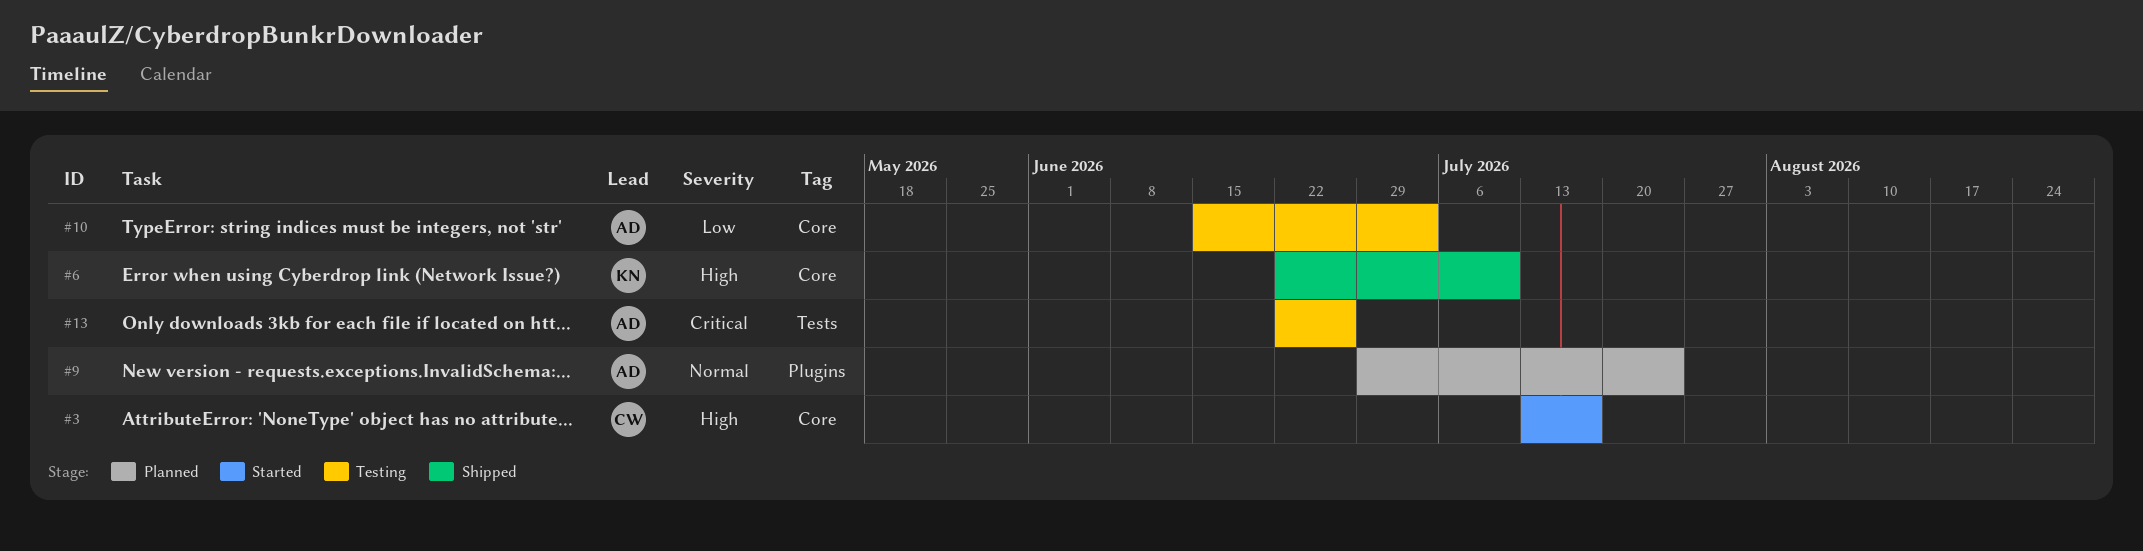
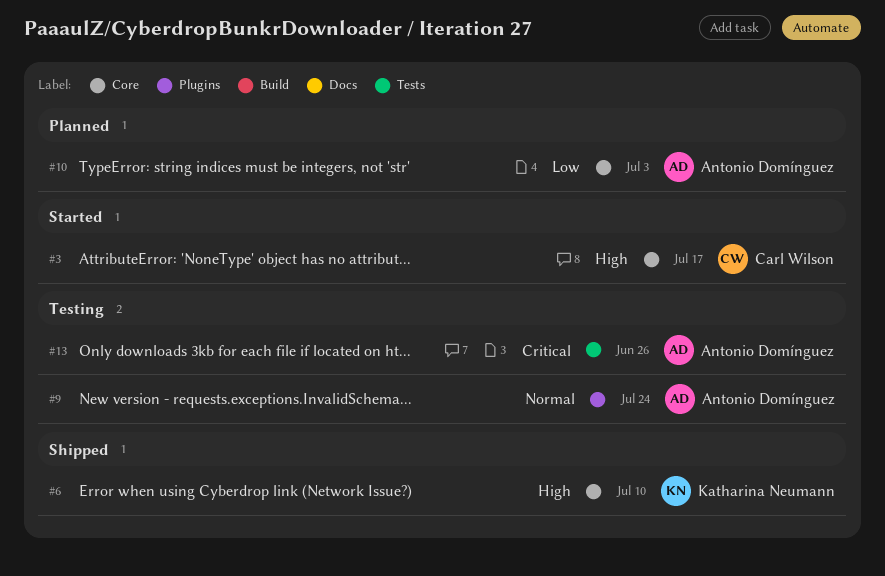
#9, status: Planned -> Testing
#10, status: Testing -> Planned

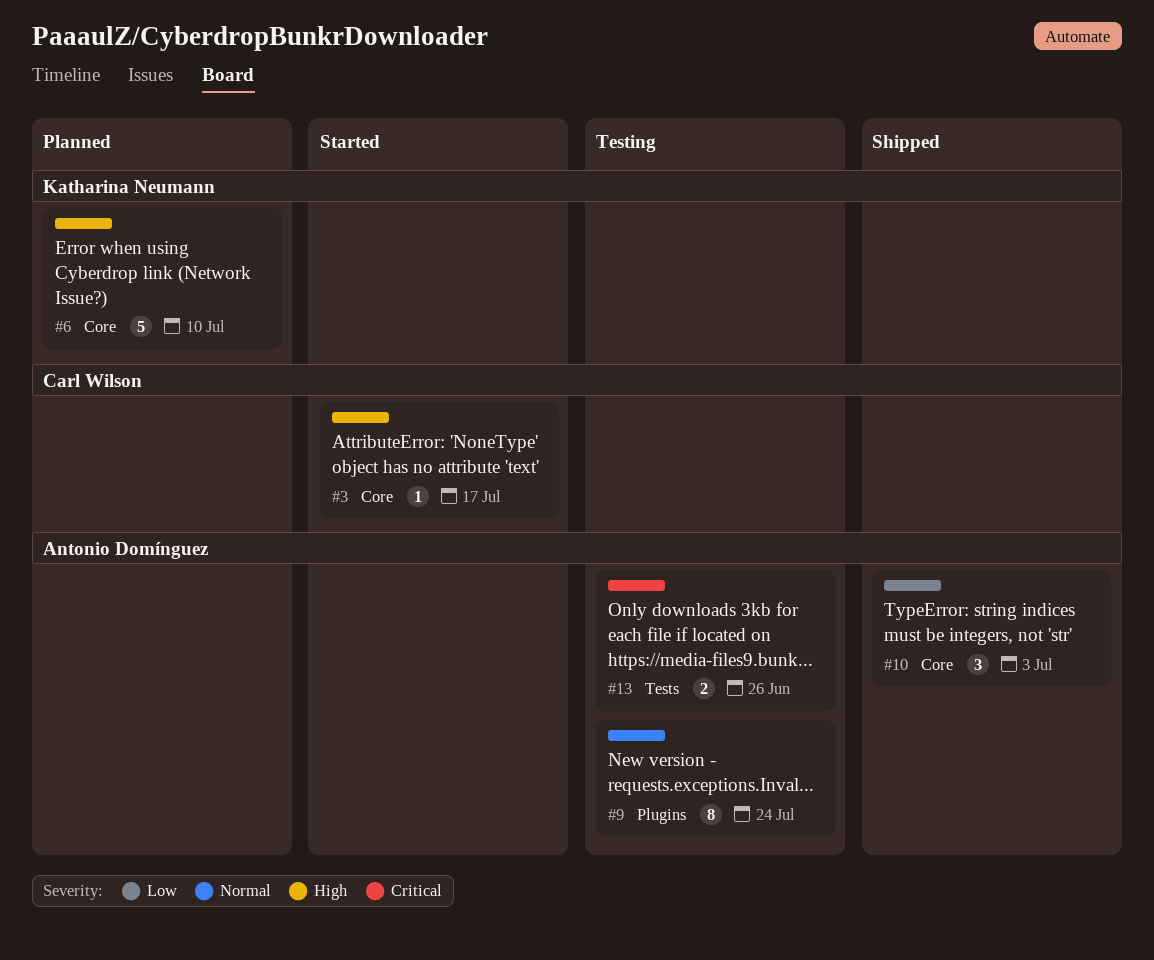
#6, status: Shipped -> Planned
#10, status: Planned -> Shipped

